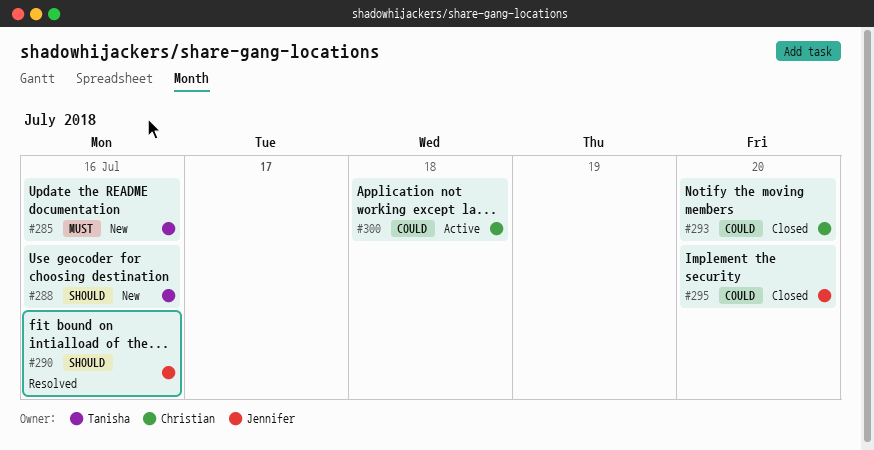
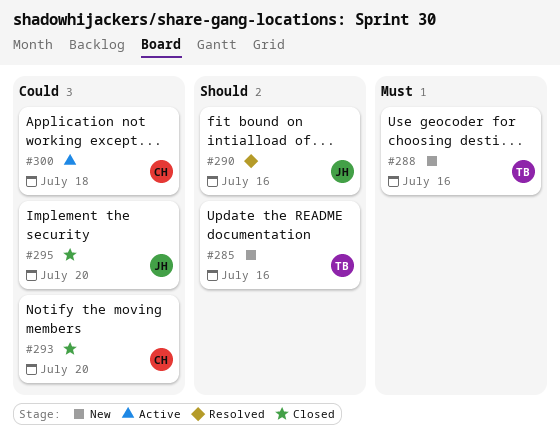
#285, priority: Must -> Should
#288, priority: Should -> Must

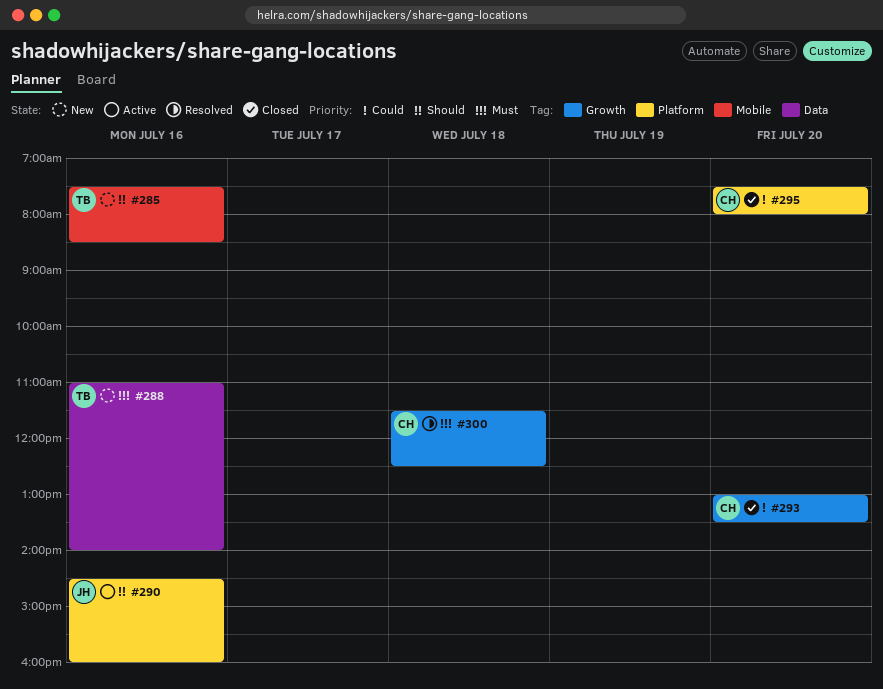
#290, status: Resolved -> Active
#295, owner: JH -> CH
#300, status: Active -> Resolved
#300, priority: Could -> Must

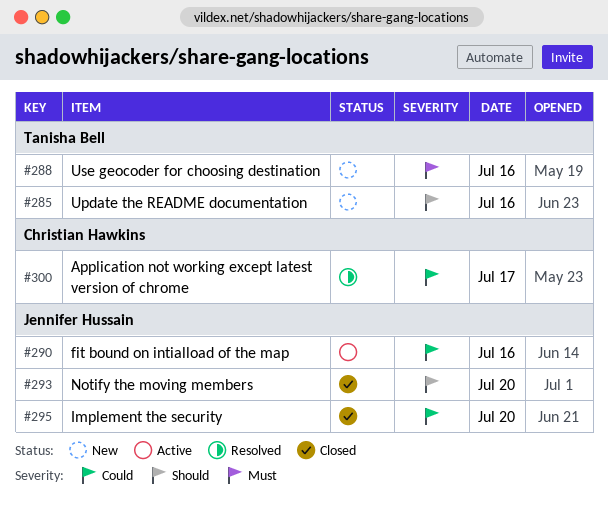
#290, priority: Should -> Could
#293, owner: Christian Hawkins -> Jennifer Hussain
#293, priority: Could -> Should
#295, owner: Christian Hawkins -> Jennifer Hussain
#300, priority: Must -> Could
#300, day: Jul 18 -> Jul 17

